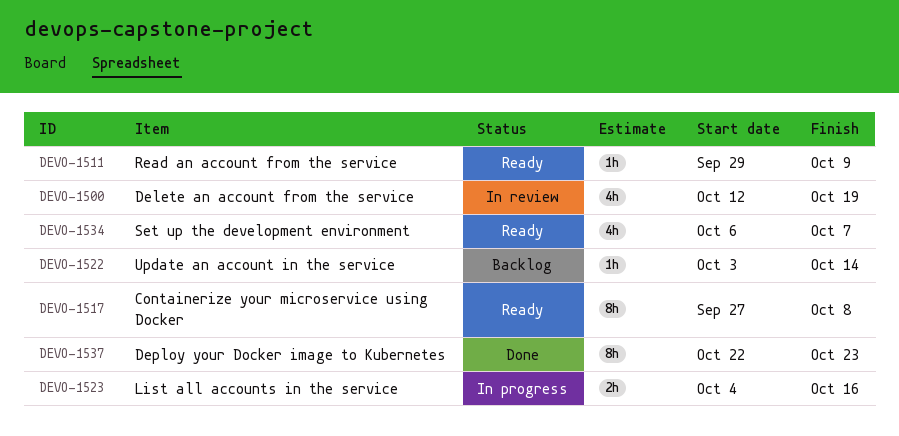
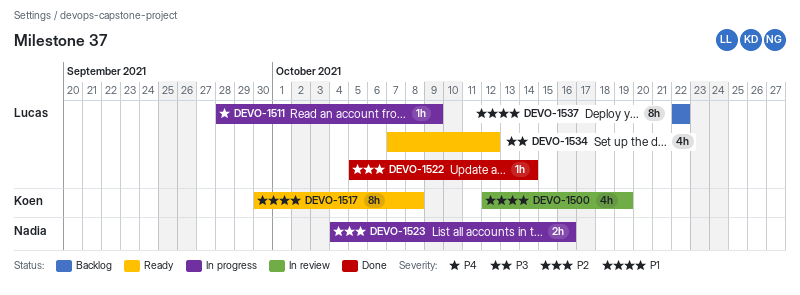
DEVO-1511, status: Ready -> In progress
DEVO-1511, start: Sep 29 -> Sep 28
DEVO-1517, start: Sep 27 -> Sep 30
DEVO-1522, status: Backlog -> Done
DEVO-1522, start: Oct 3 -> Oct 5
DEVO-1534, start: Oct 6 -> Oct 7
DEVO-1534, due: Oct 7 -> Oct 12
DEVO-1537, status: Done -> Backlog
DEVO-1537, due: Oct 23 -> Oct 22

